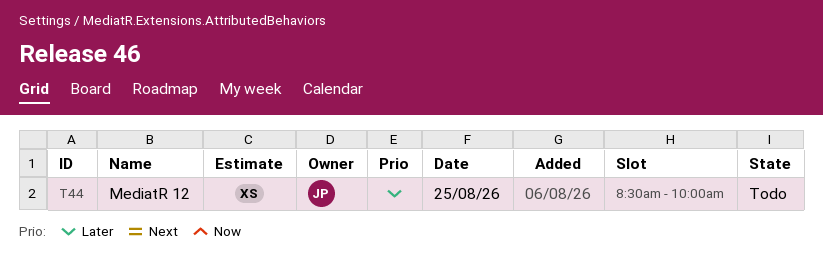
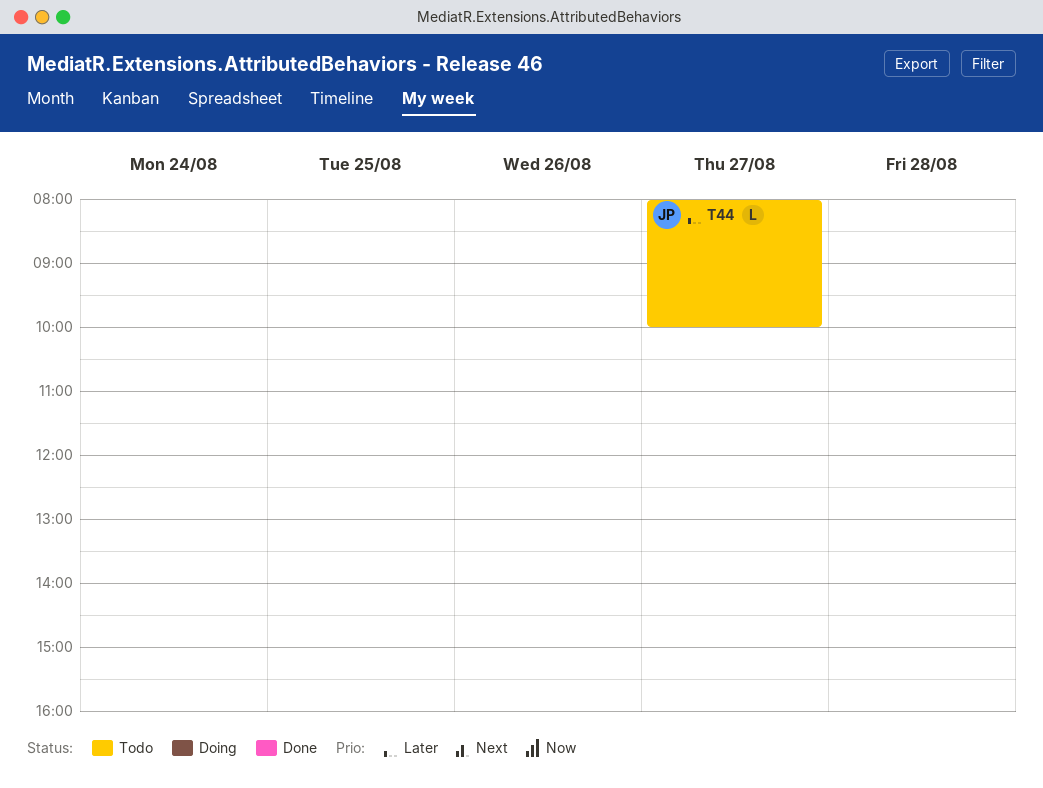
T44, estimate: XS -> L
T44, day: Aug 25 -> Aug 27
T44, begins: 08:30 -> 08:00

